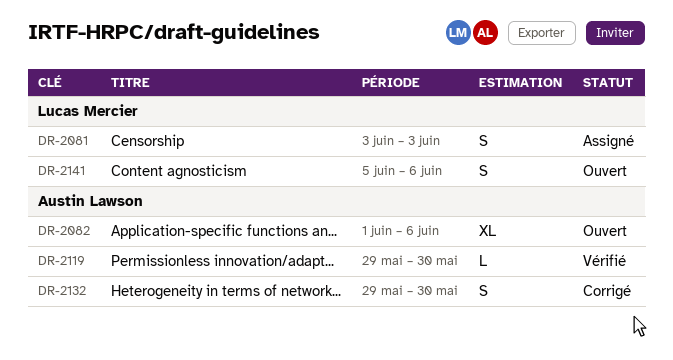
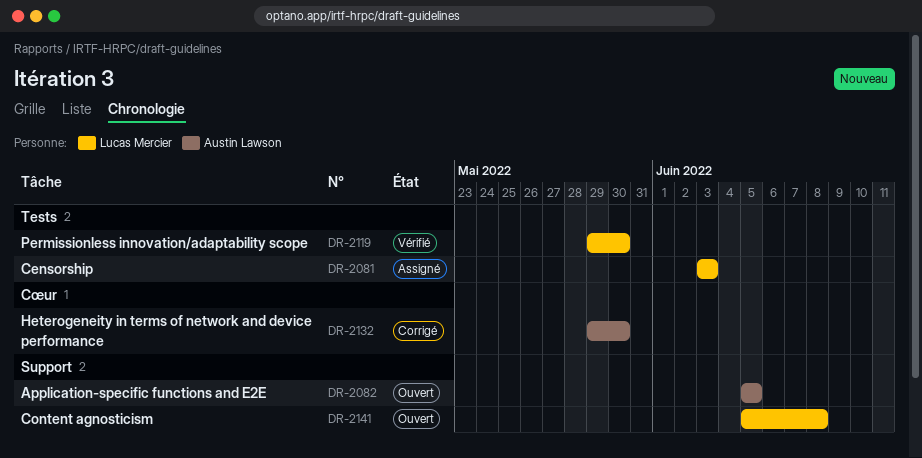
DR-2082, start: Jun 1 -> Jun 5
DR-2082, due: Jun 6 -> Jun 5
DR-2119, owner: Austin Lawson -> Lucas Mercier
DR-2141, due: Jun 6 -> Jun 8

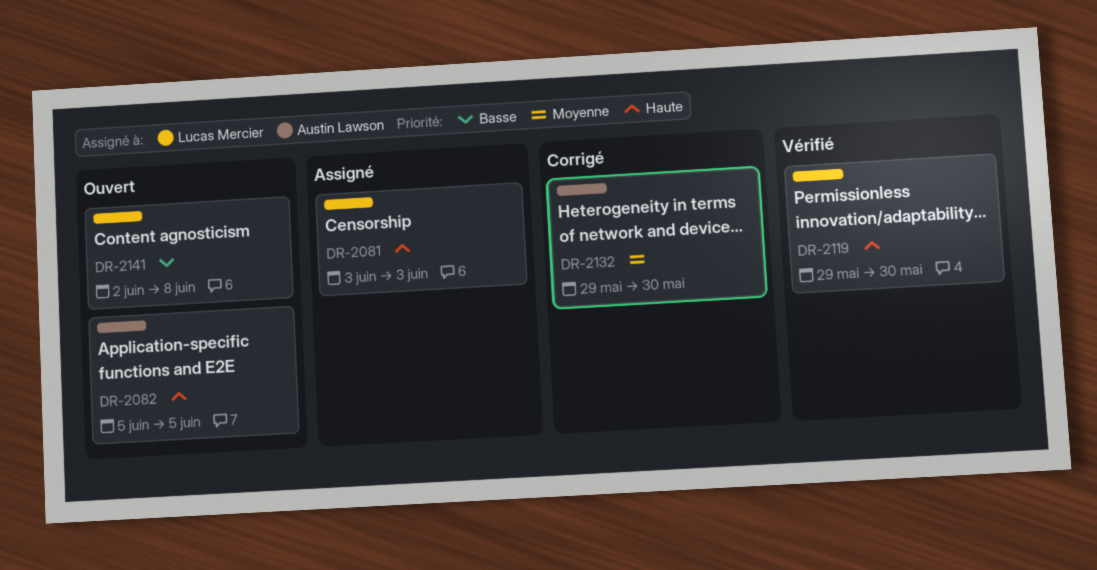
DR-2141, start: Jun 5 -> Jun 2

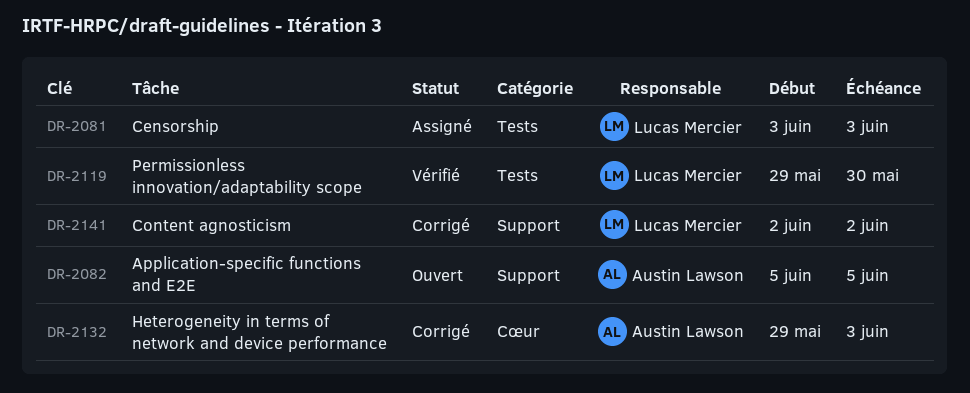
DR-2132, due: May 30 -> Jun 3
DR-2141, status: Ouvert -> Corrigé
DR-2141, due: Jun 8 -> Jun 2

